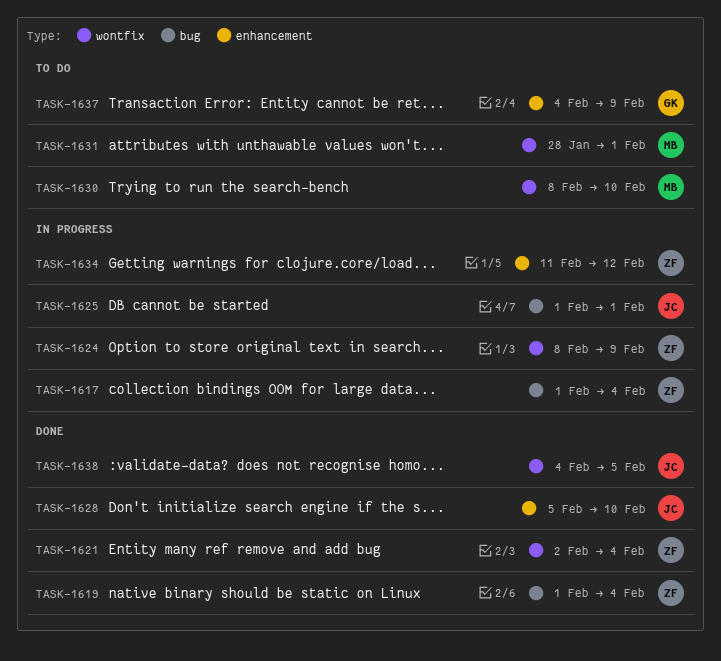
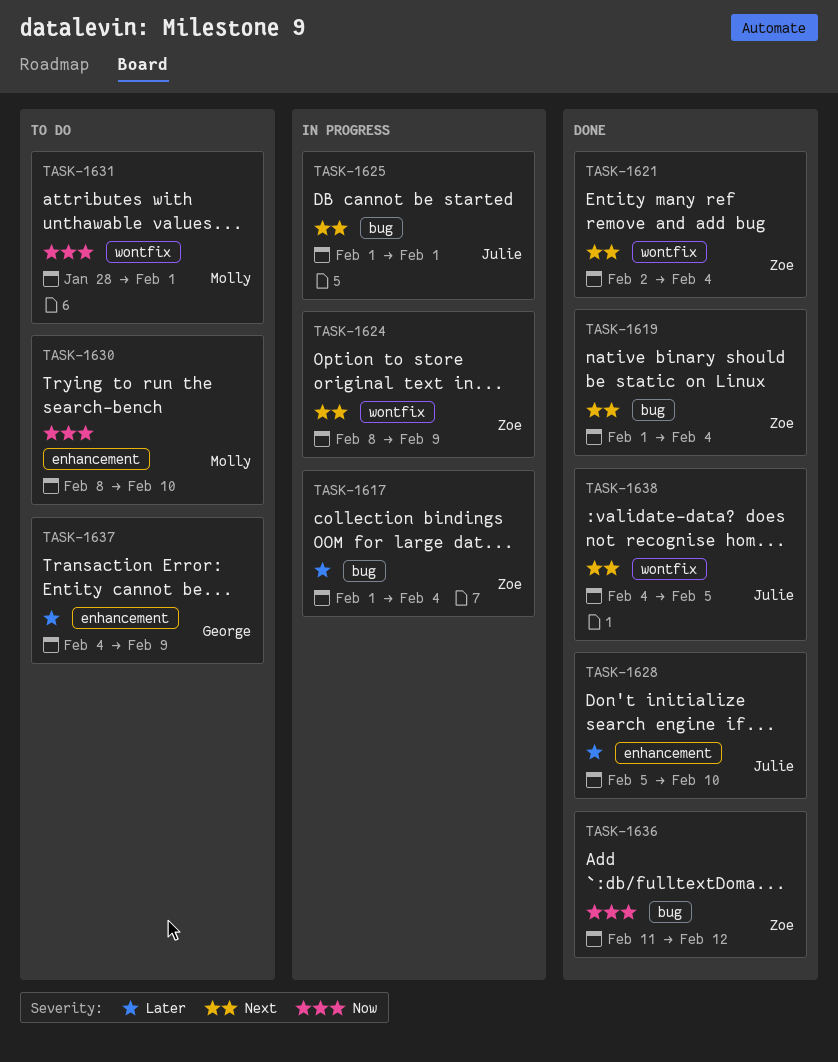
TASK-1630, label: wontfix -> enhancement
TASK-1634: present -> none
TASK-1636: none -> present

